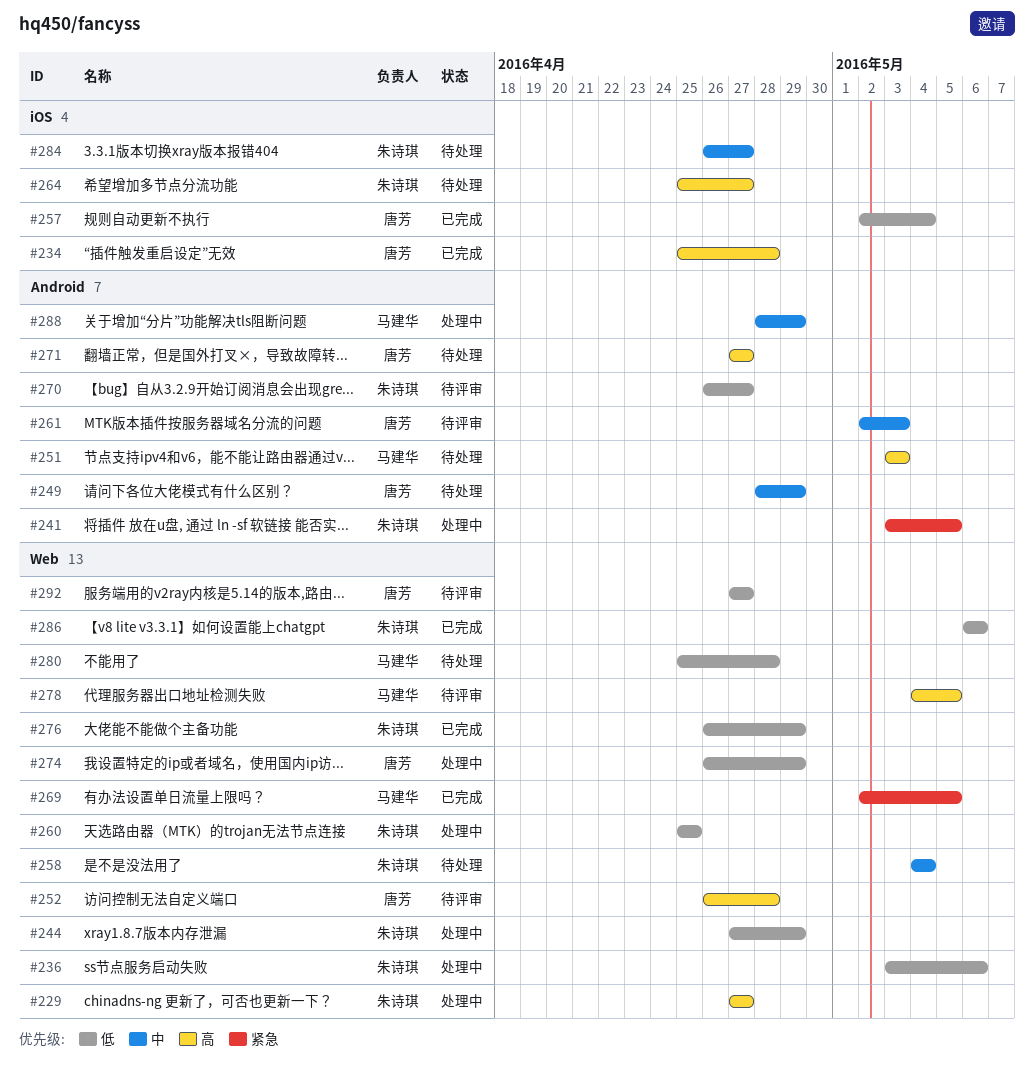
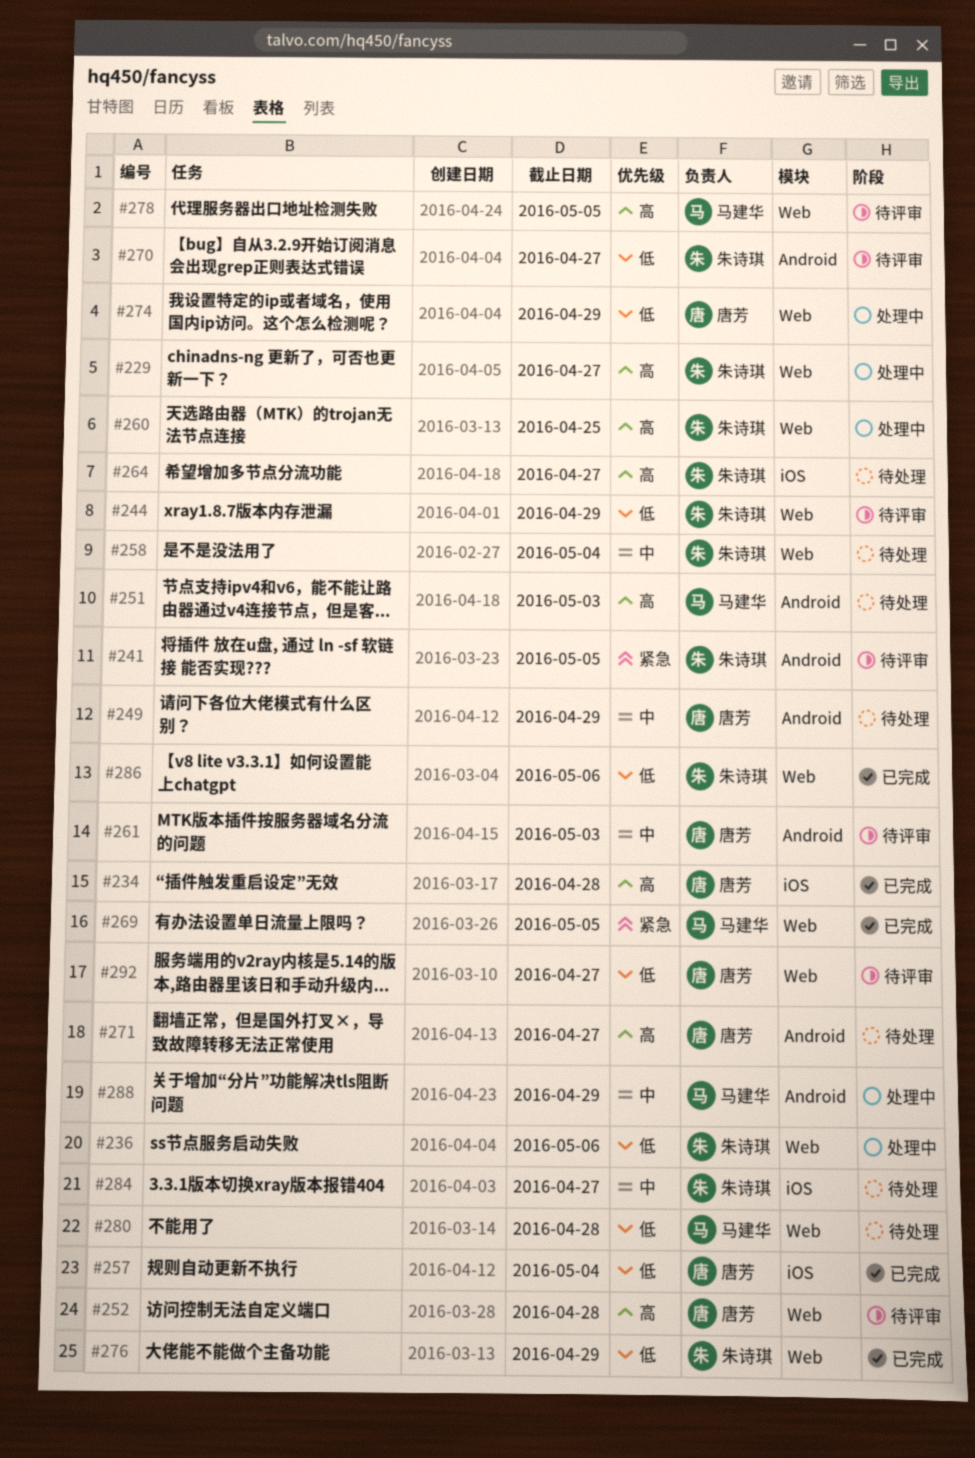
#241, status: 处理中 -> 待评审
#244, status: 处理中 -> 待评审
#260, priority: 低 -> 高

